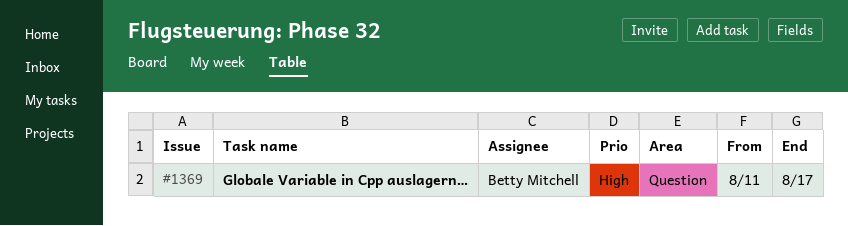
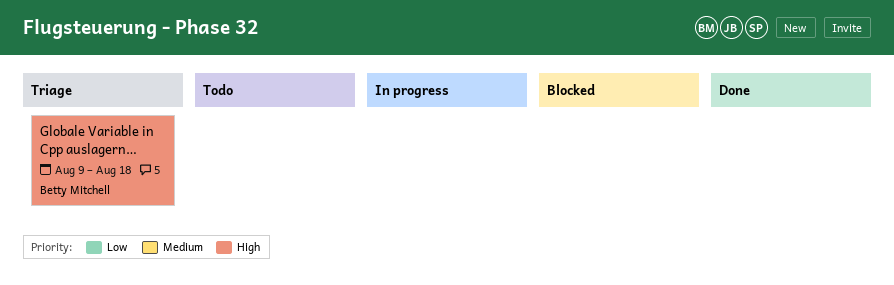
Globale Variable in Cpp auslagern…, start: Aug 11 -> Aug 9
Globale Variable in Cpp auslagern…, due: Aug 17 -> Aug 18

